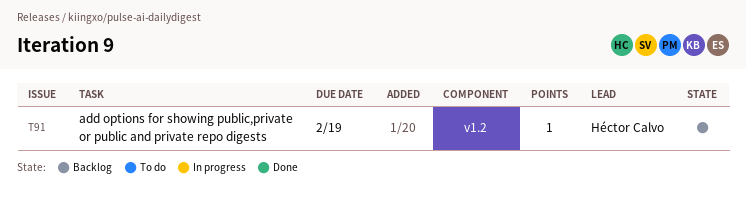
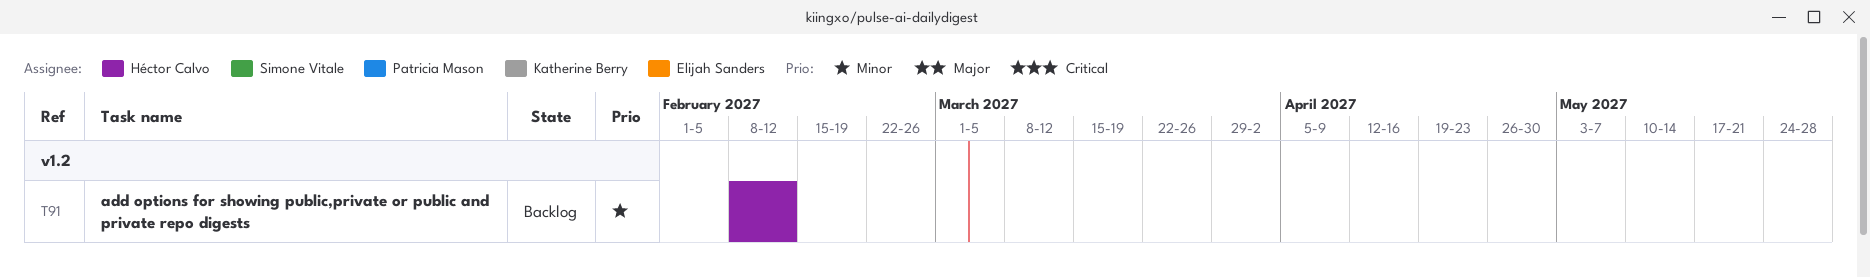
T91, due: Feb 19 -> Feb 12

